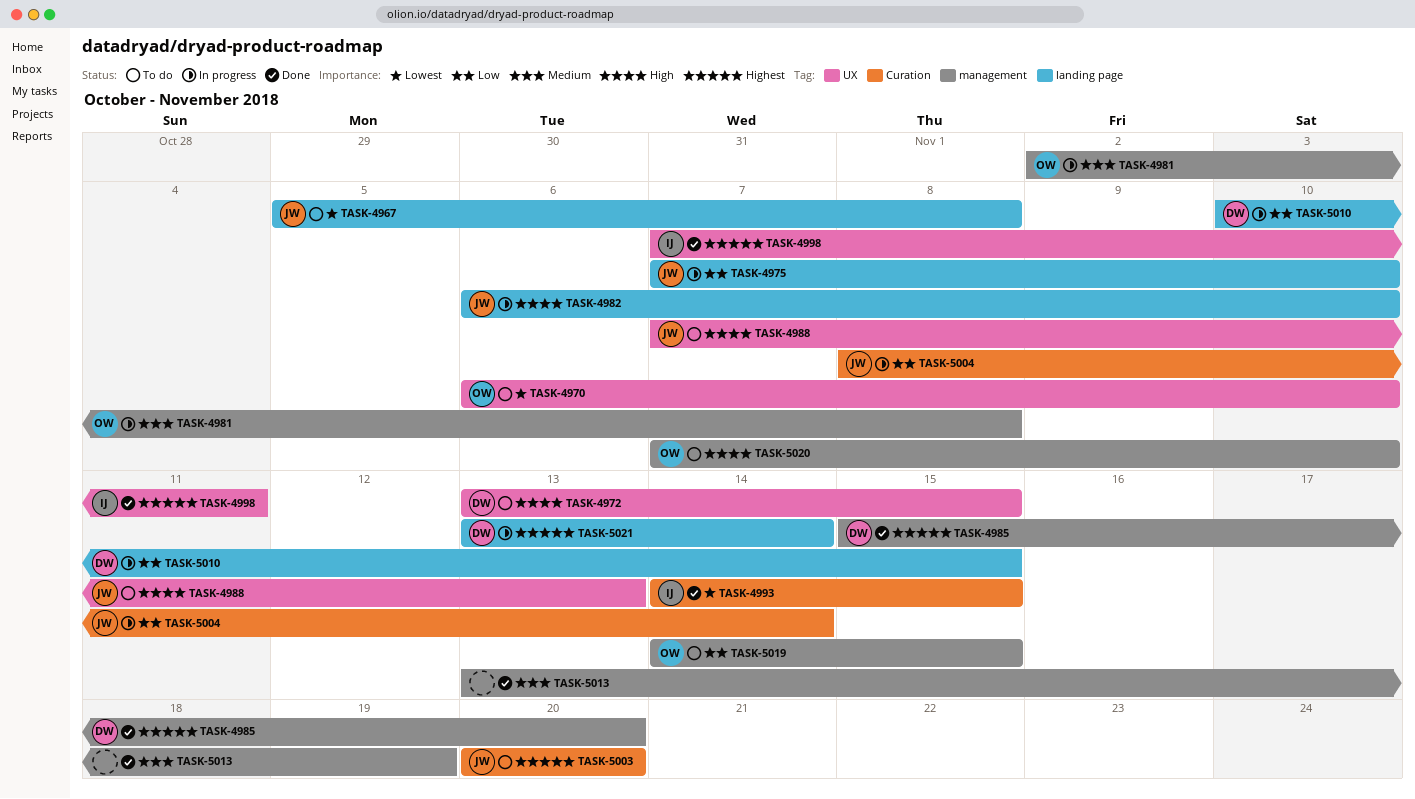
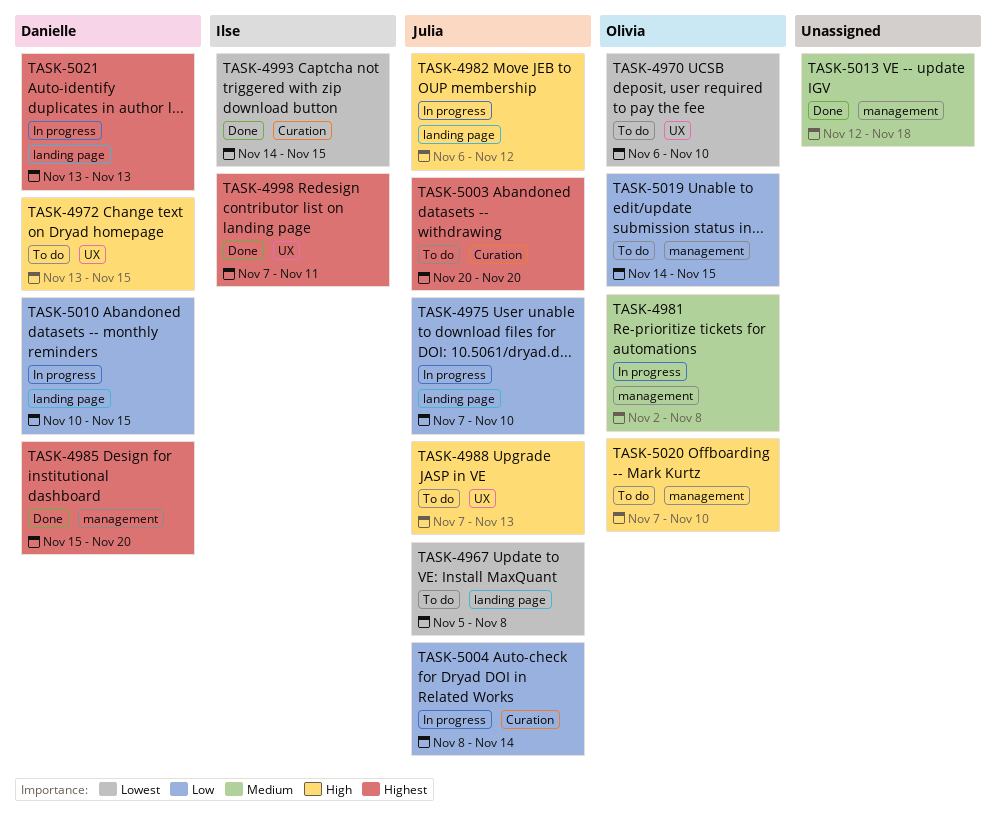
TASK-4982, due: Nov 10 -> Nov 12
TASK-5013, start: Nov 13 -> Nov 12
TASK-5013, due: Nov 19 -> Nov 18
TASK-5021, due: Nov 14 -> Nov 13

